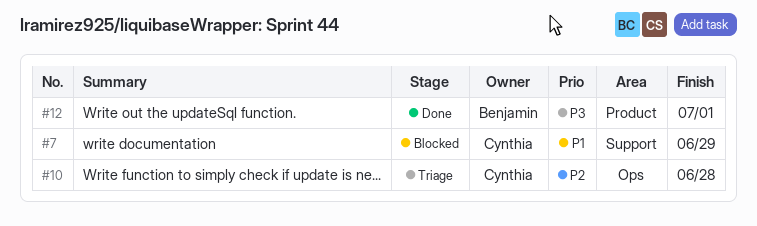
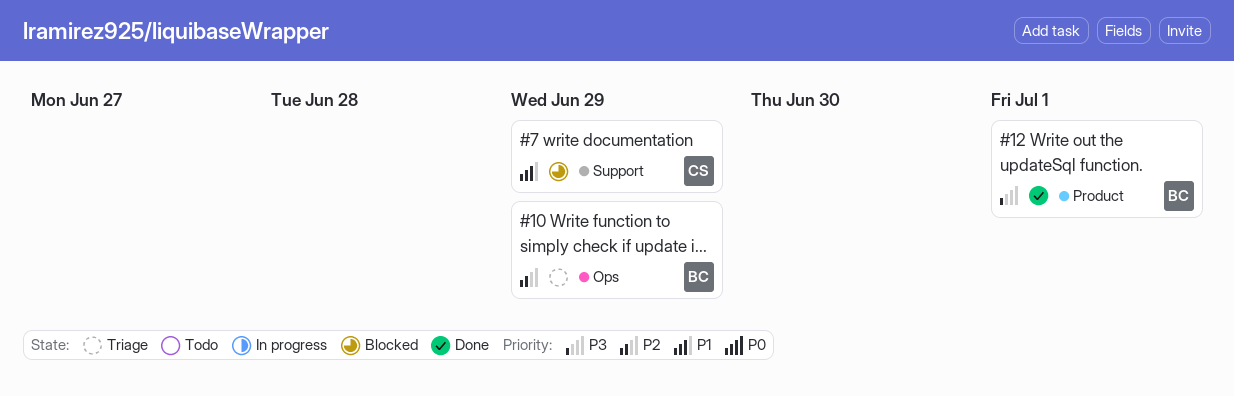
#10, owner: Cynthia -> Benjamin
#10, due: Jun 28 -> Jun 29

